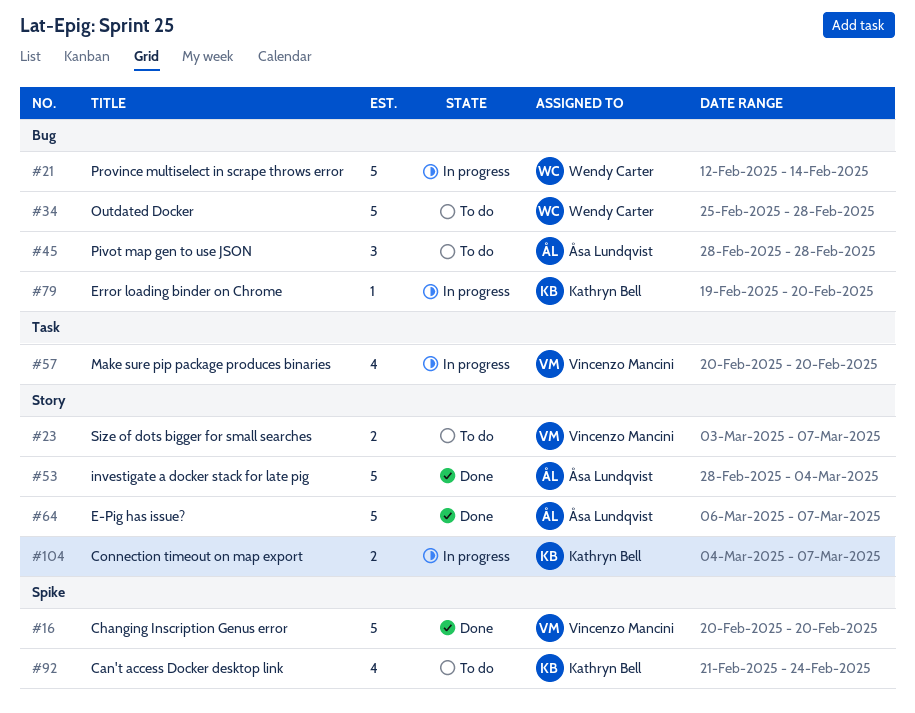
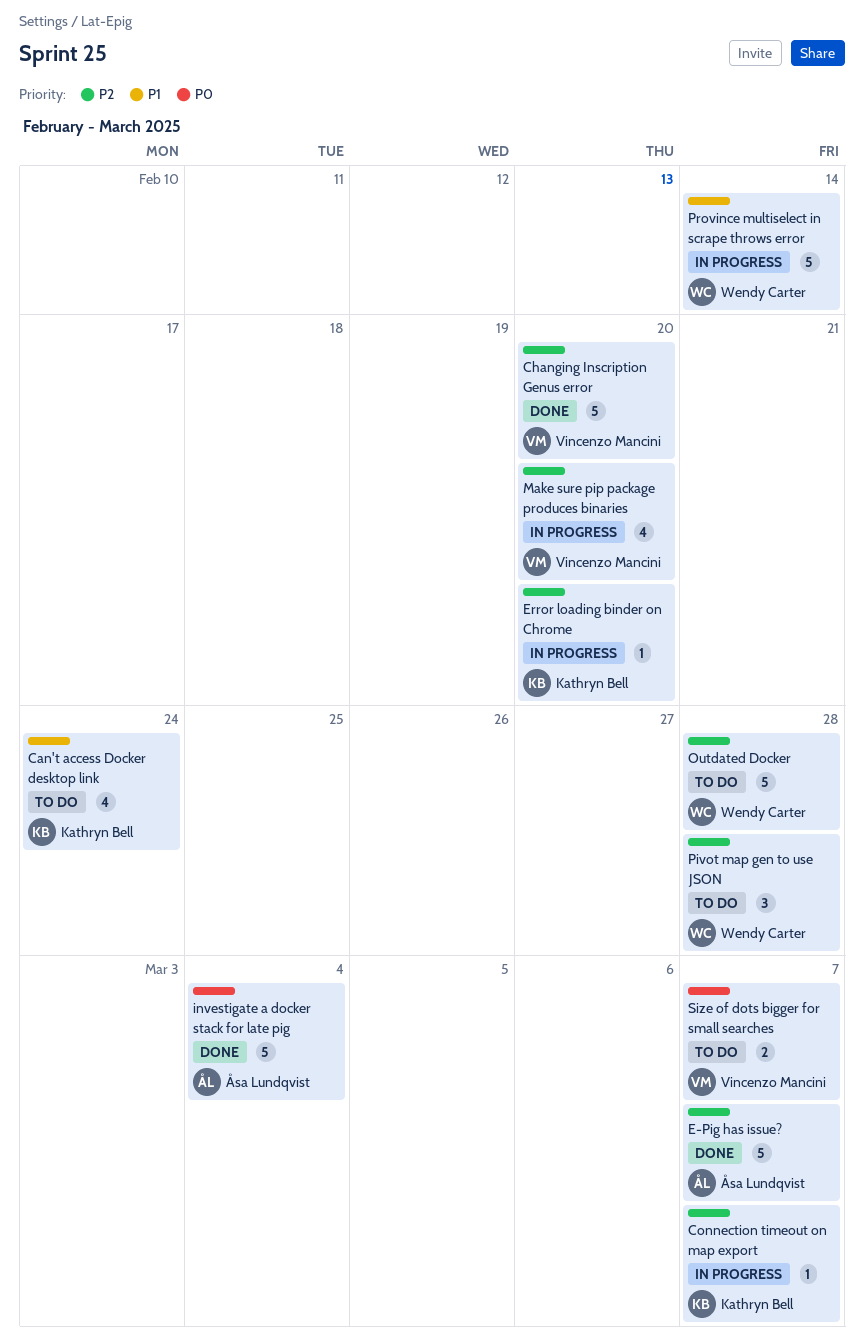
Connection timeout on map export, estimate: 2 -> 1
Pivot map gen to use JSON, owner: Åsa Lundqvist -> Wendy Carter

